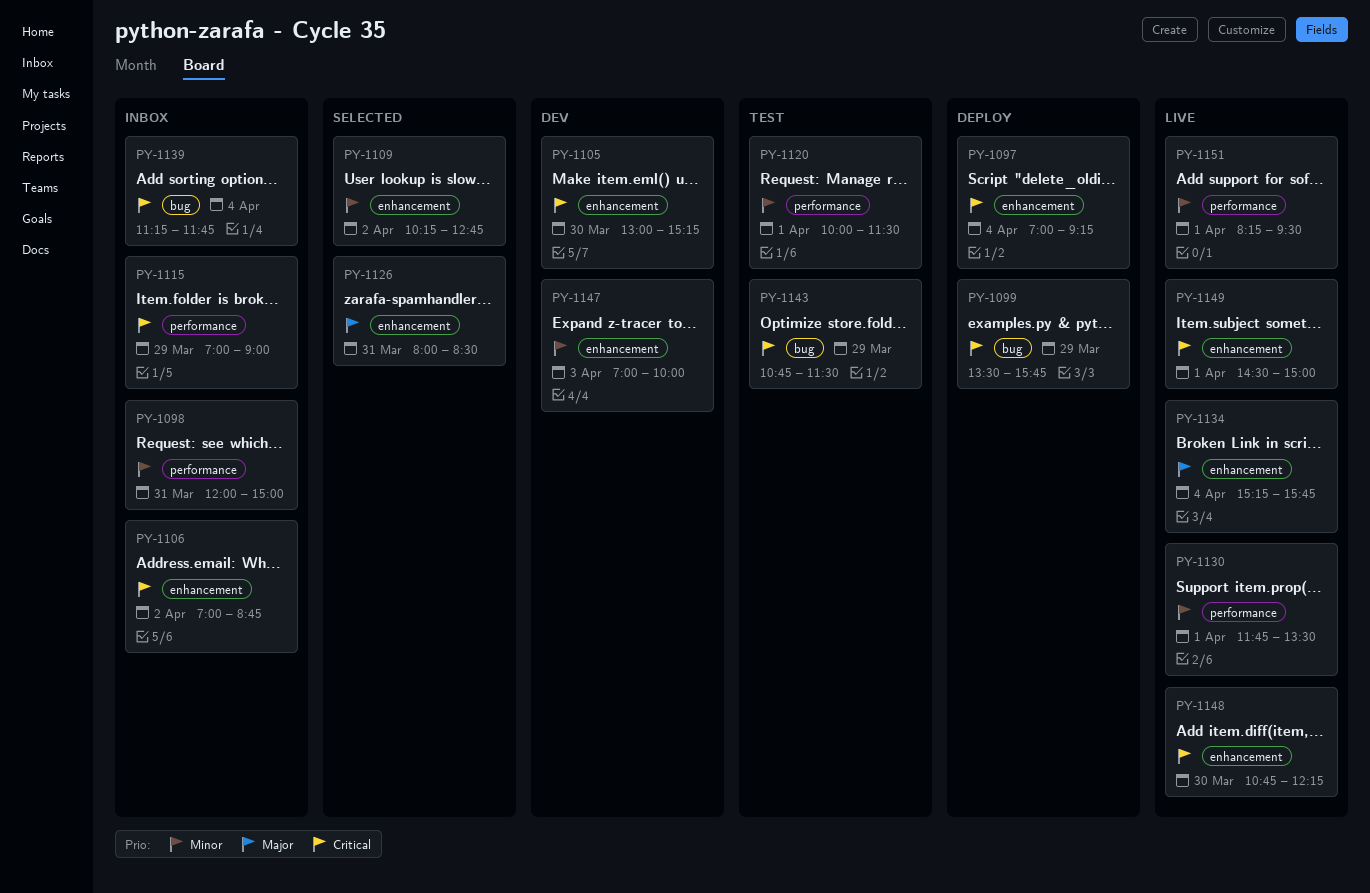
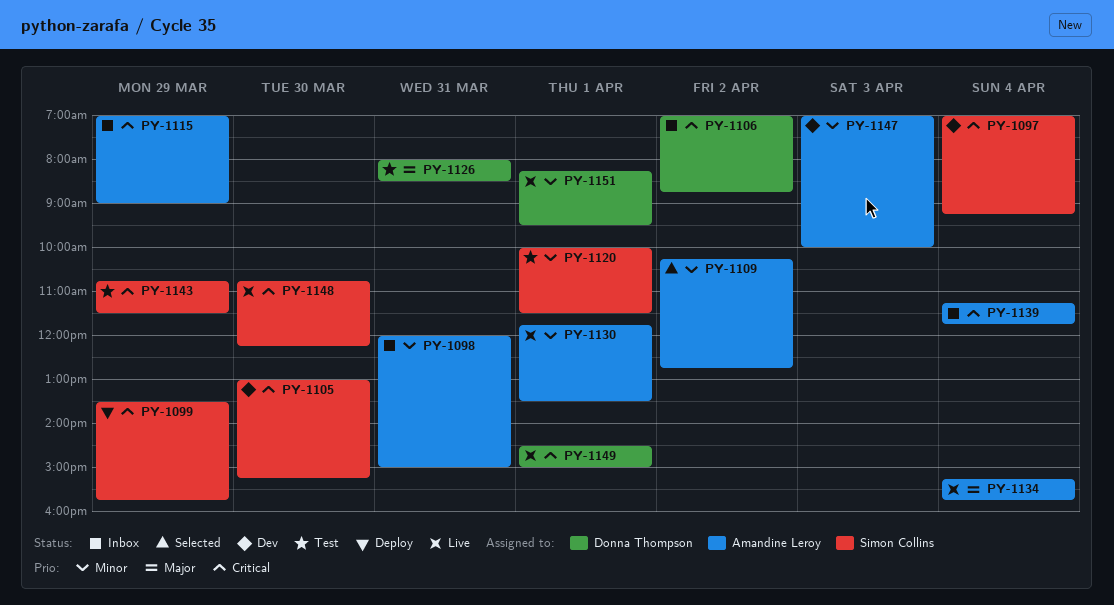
PY-1097, status: Deploy -> Dev
PY-1126, status: Selected -> Test

